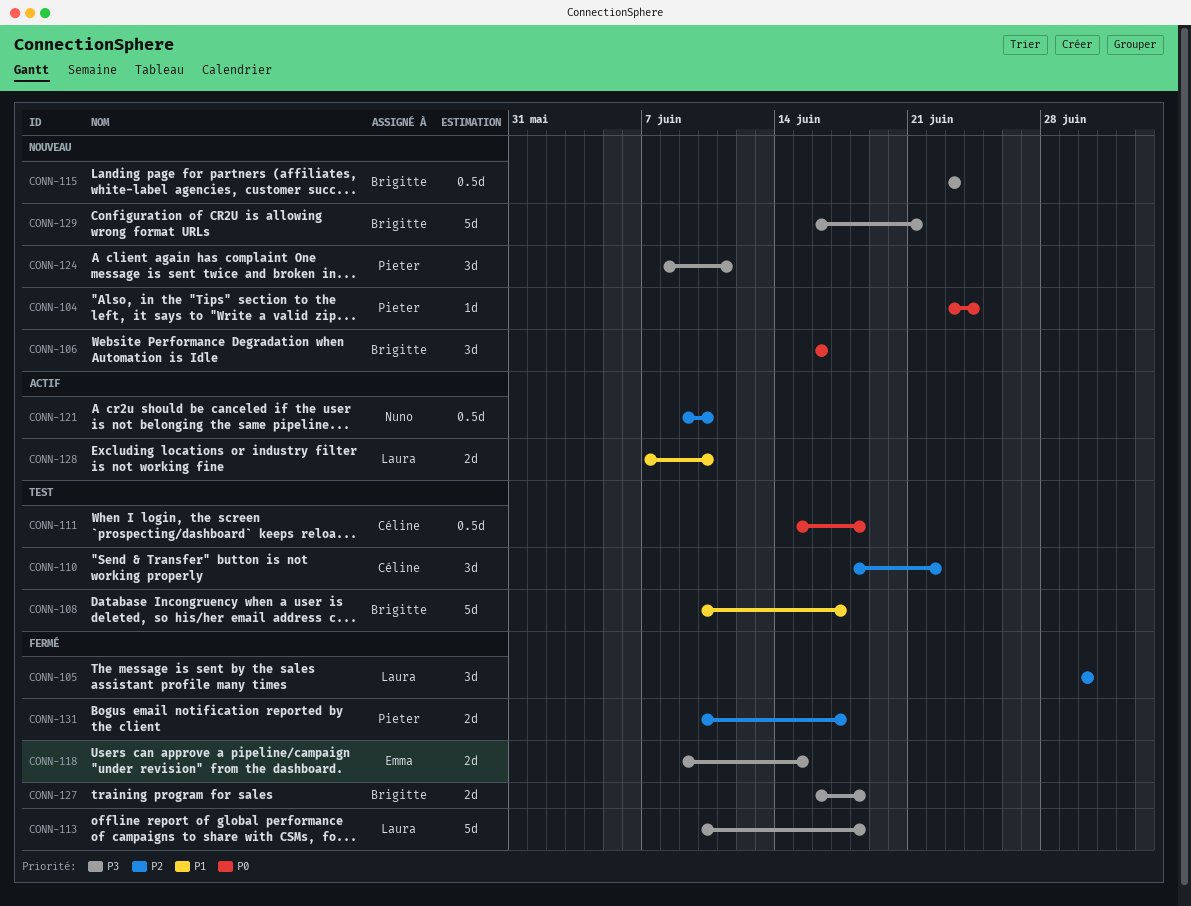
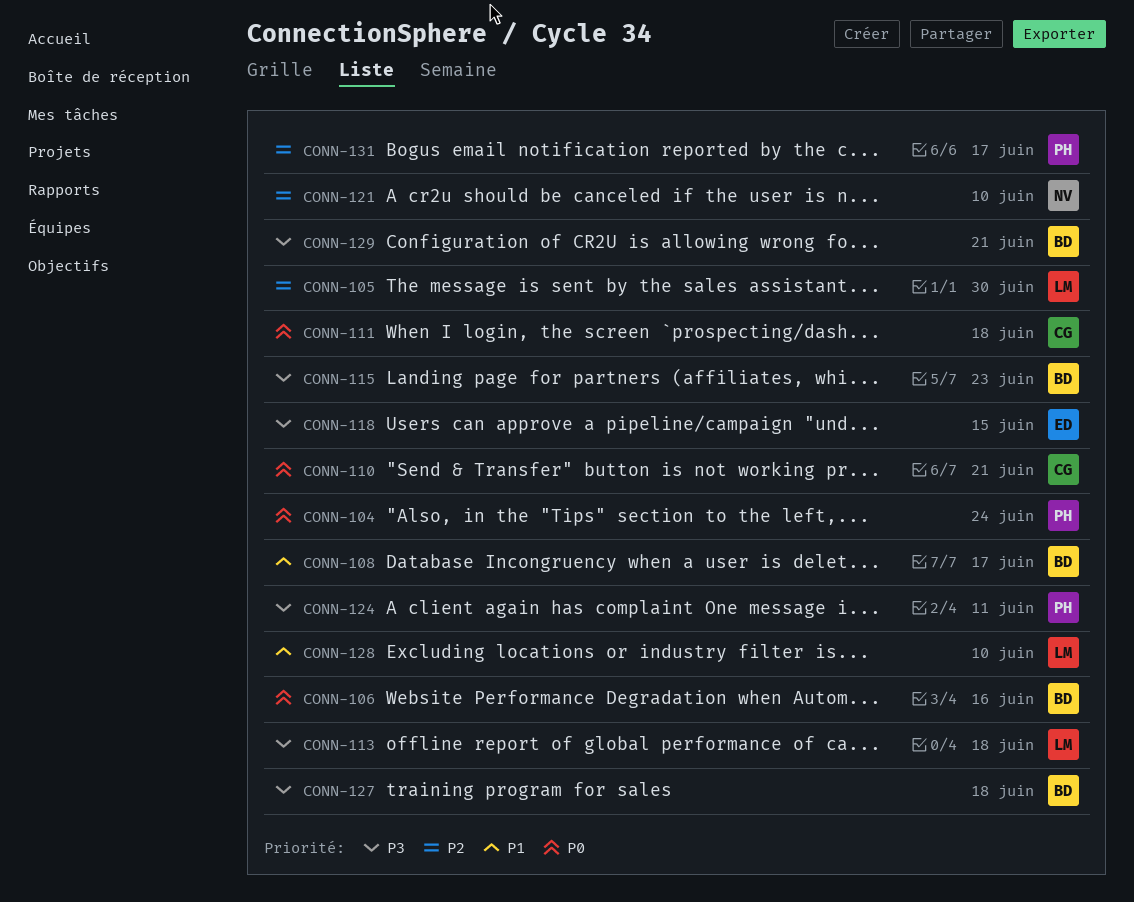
CONN-110, priority: P2 -> P0
CONN-110, due: Jun 22 -> Jun 21

